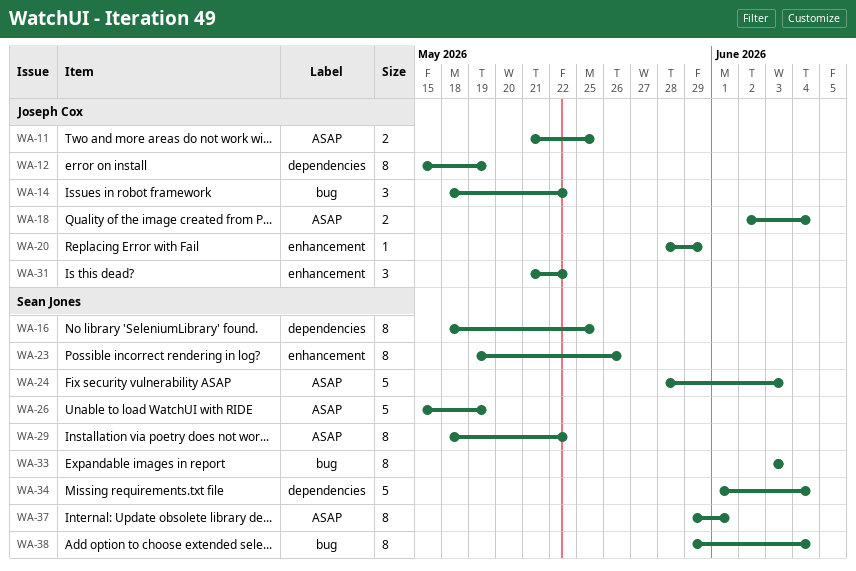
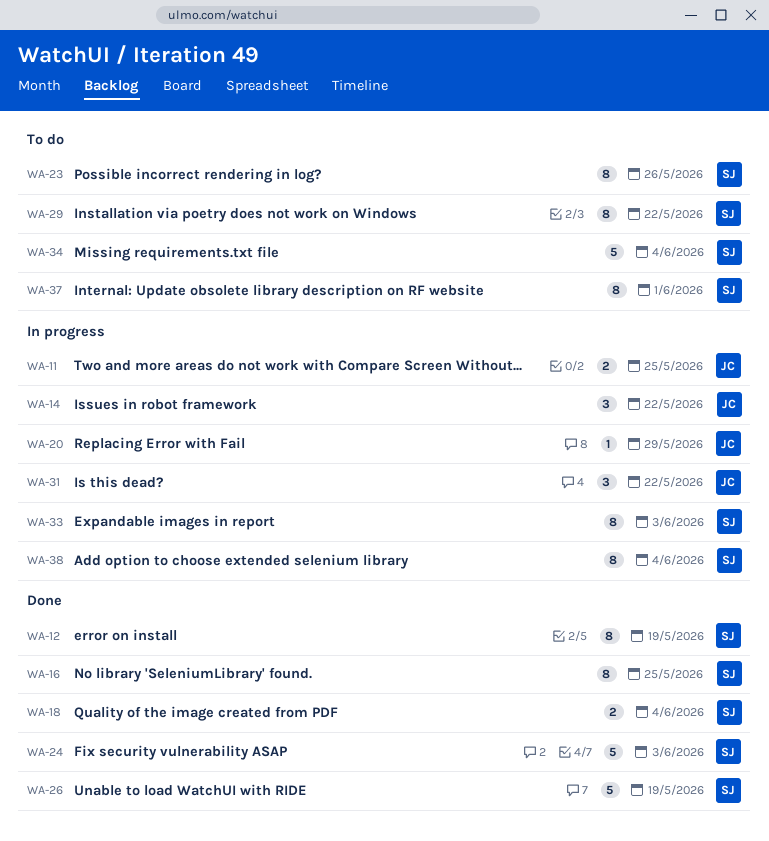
WA-12, owner: Joseph Cox -> Sean Jones
WA-18, owner: Joseph Cox -> Sean Jones

